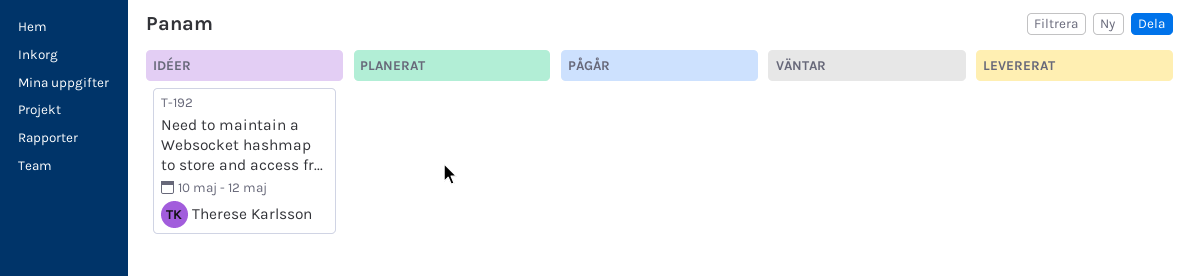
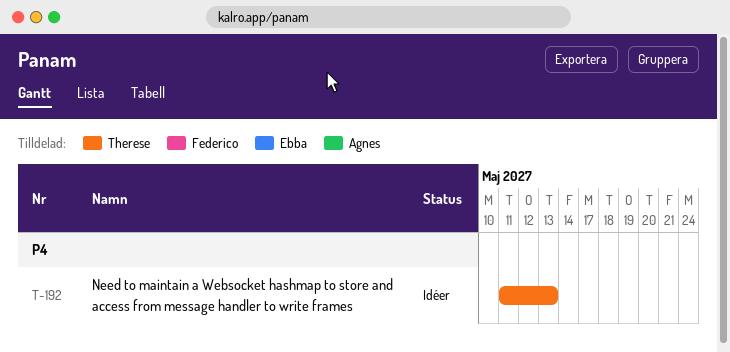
T-192, start: May 10 -> May 11
T-192, due: May 12 -> May 13

